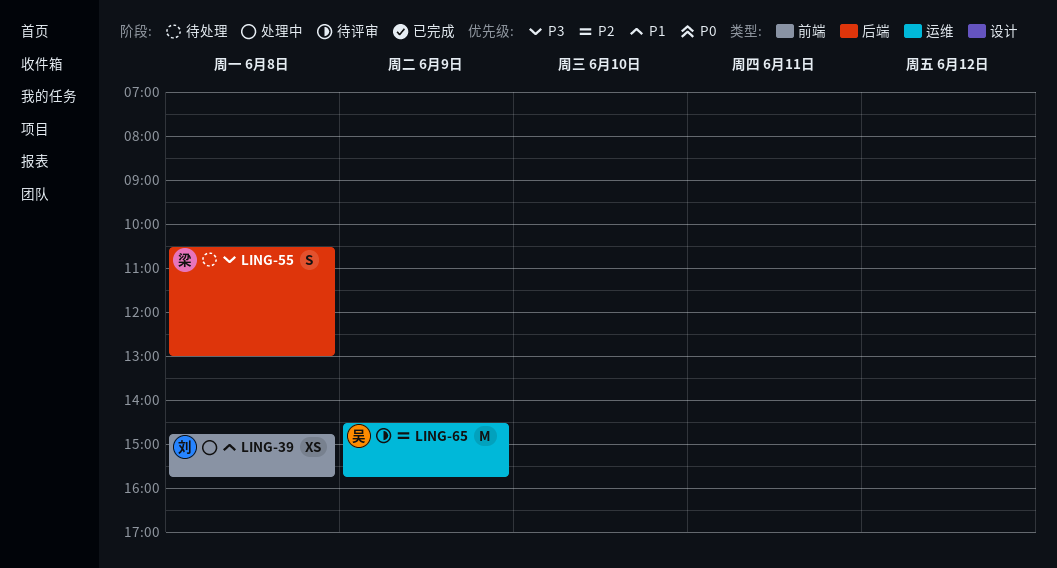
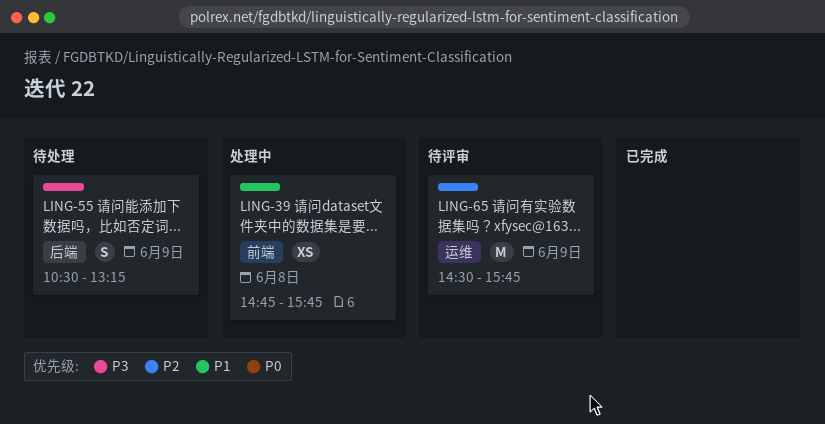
LING-55, day: Jun 8 -> Jun 9
LING-55, ends: 13:00 -> 13:15

